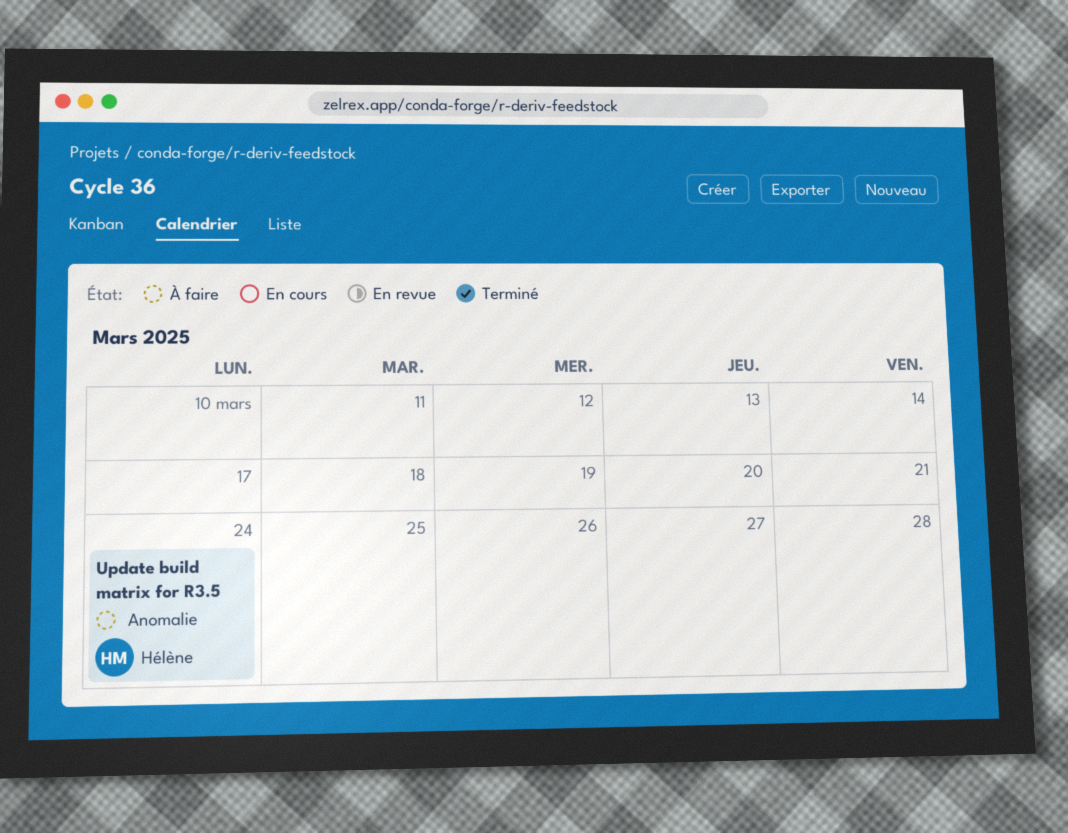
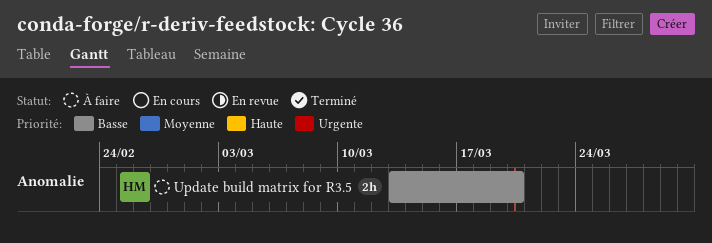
Update build matrix for R3.5, due: Mar 24 -> Mar 20

